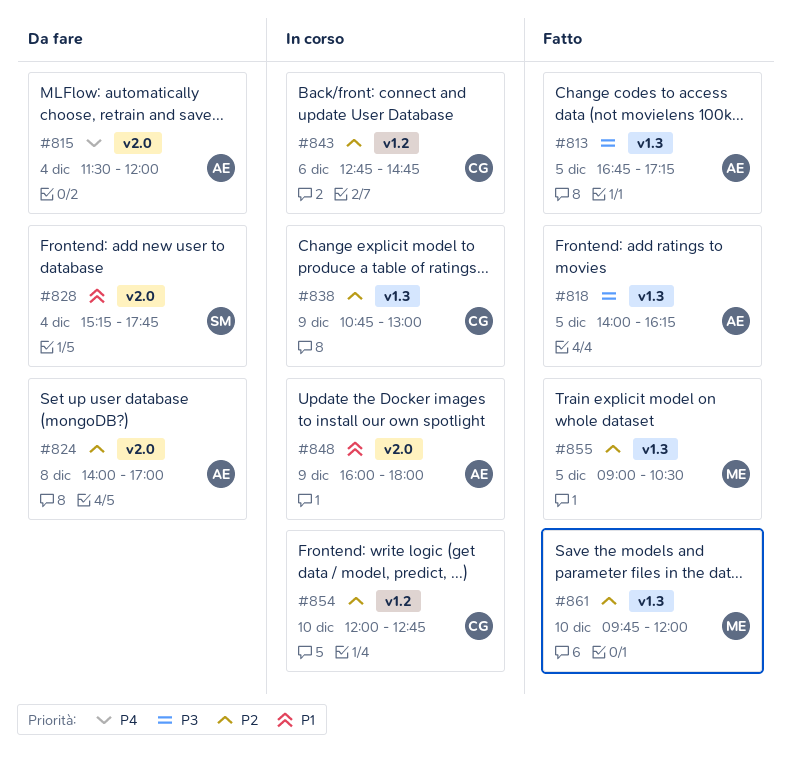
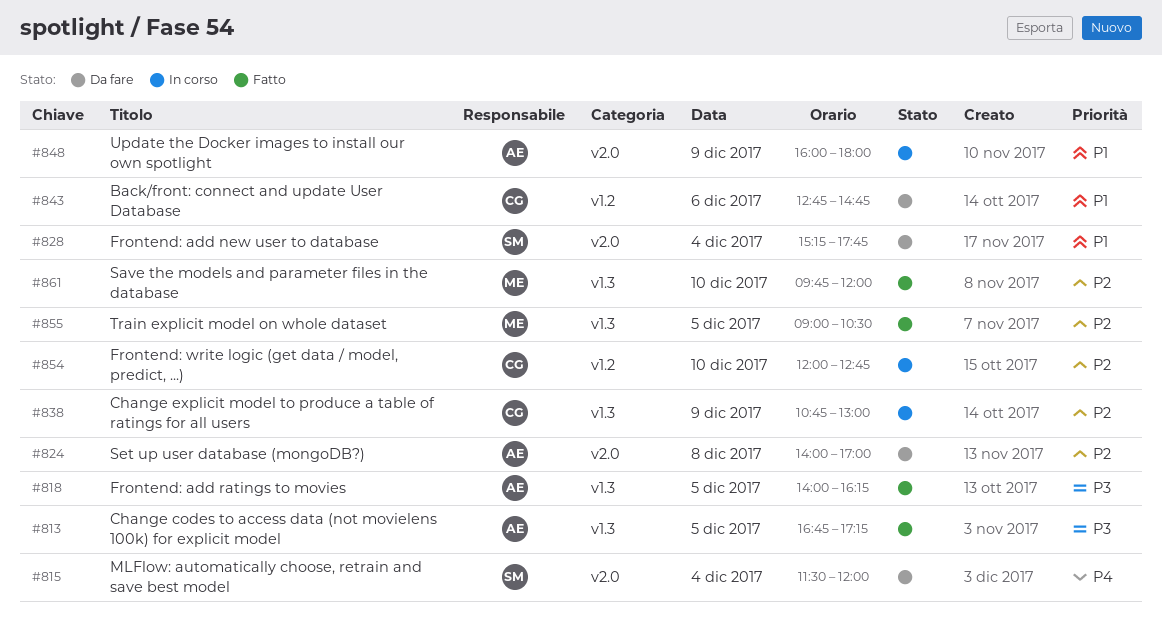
#815, owner: AE -> SM
#843, status: In corso -> Da fare
#843, priority: P2 -> P1

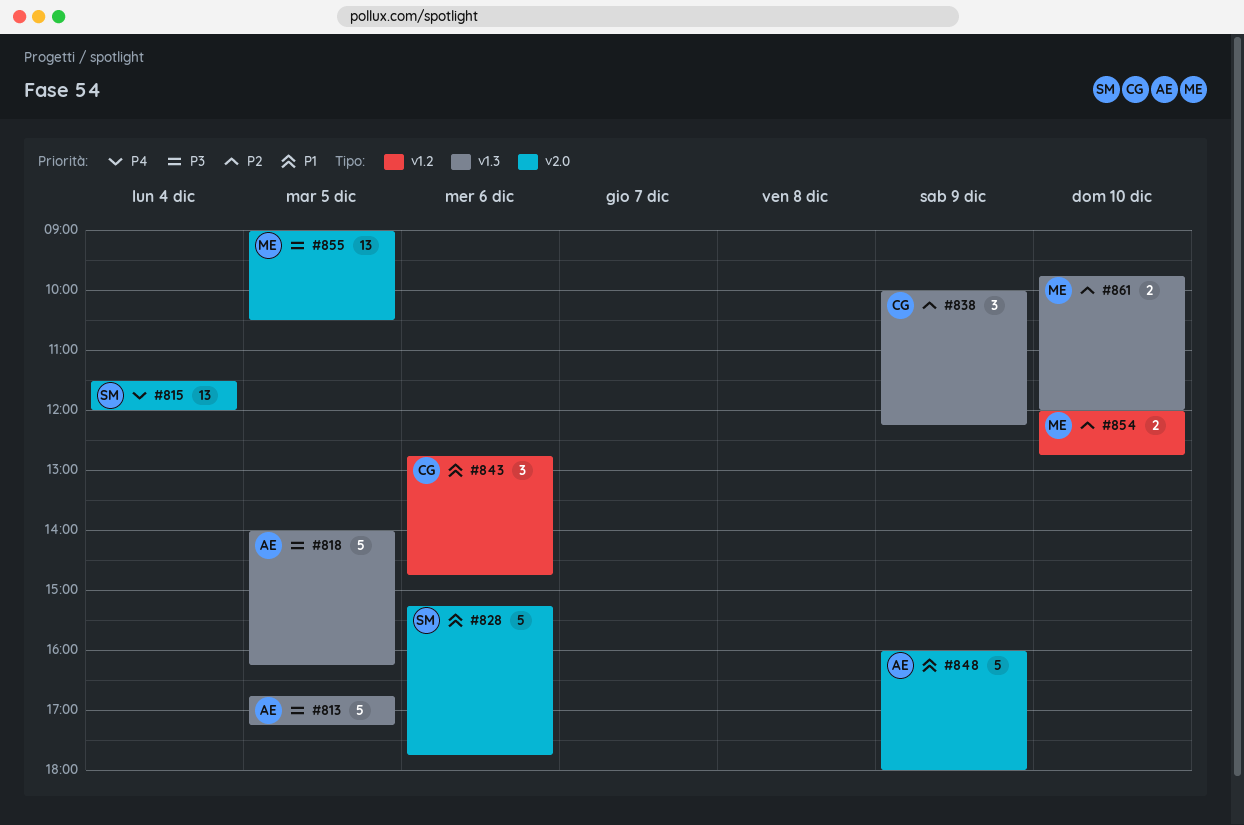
#824: present -> none
#828, day: Dec 4 -> Dec 6
#838, begins: 10:45 -> 10:00
#838, ends: 13:00 -> 12:15
#854, owner: CG -> ME
#855, priority: P2 -> P3
#855, label: v1.3 -> v2.0

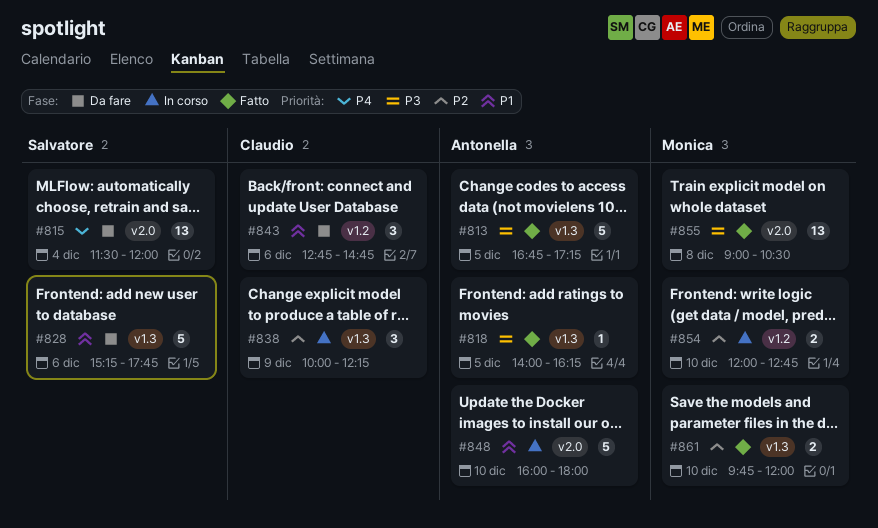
#818, estimate: 5 -> 1
#828, label: v2.0 -> v1.3
#848, day: Dec 9 -> Dec 10
#855, day: Dec 5 -> Dec 8

